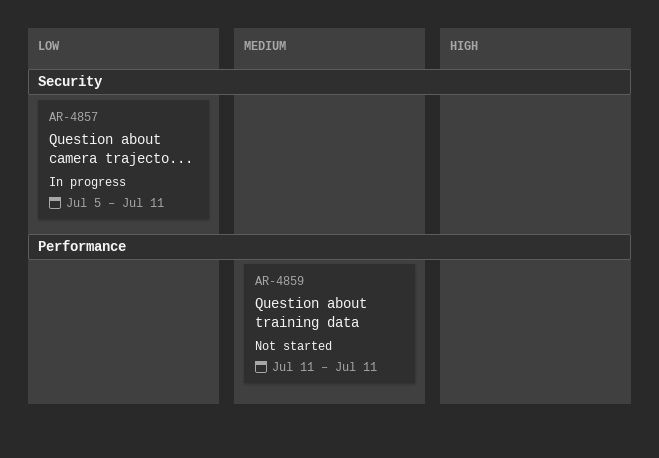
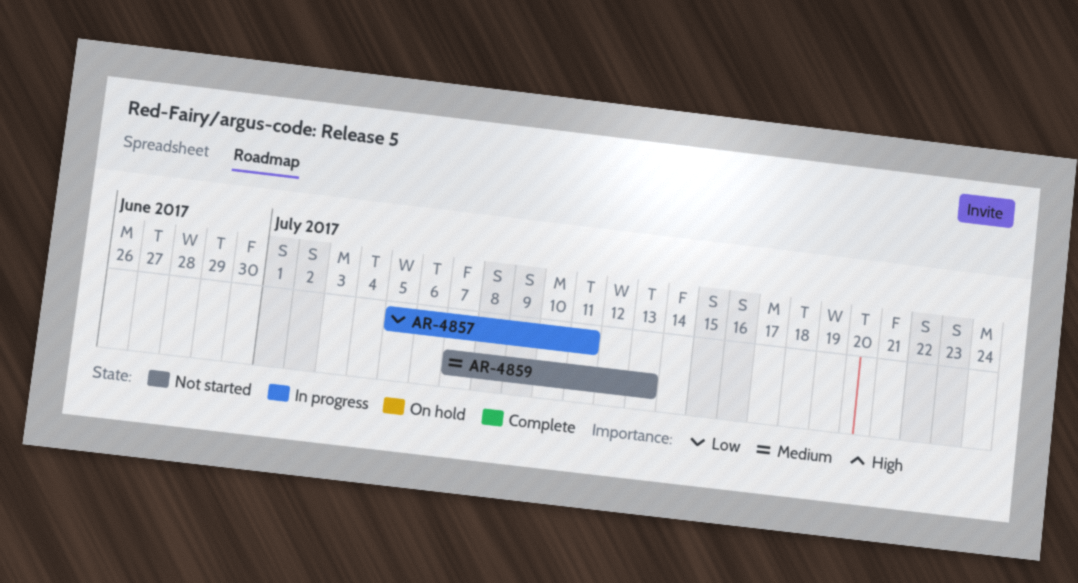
AR-4859, start: Jul 11 -> Jul 7
AR-4859, due: Jul 11 -> Jul 13

